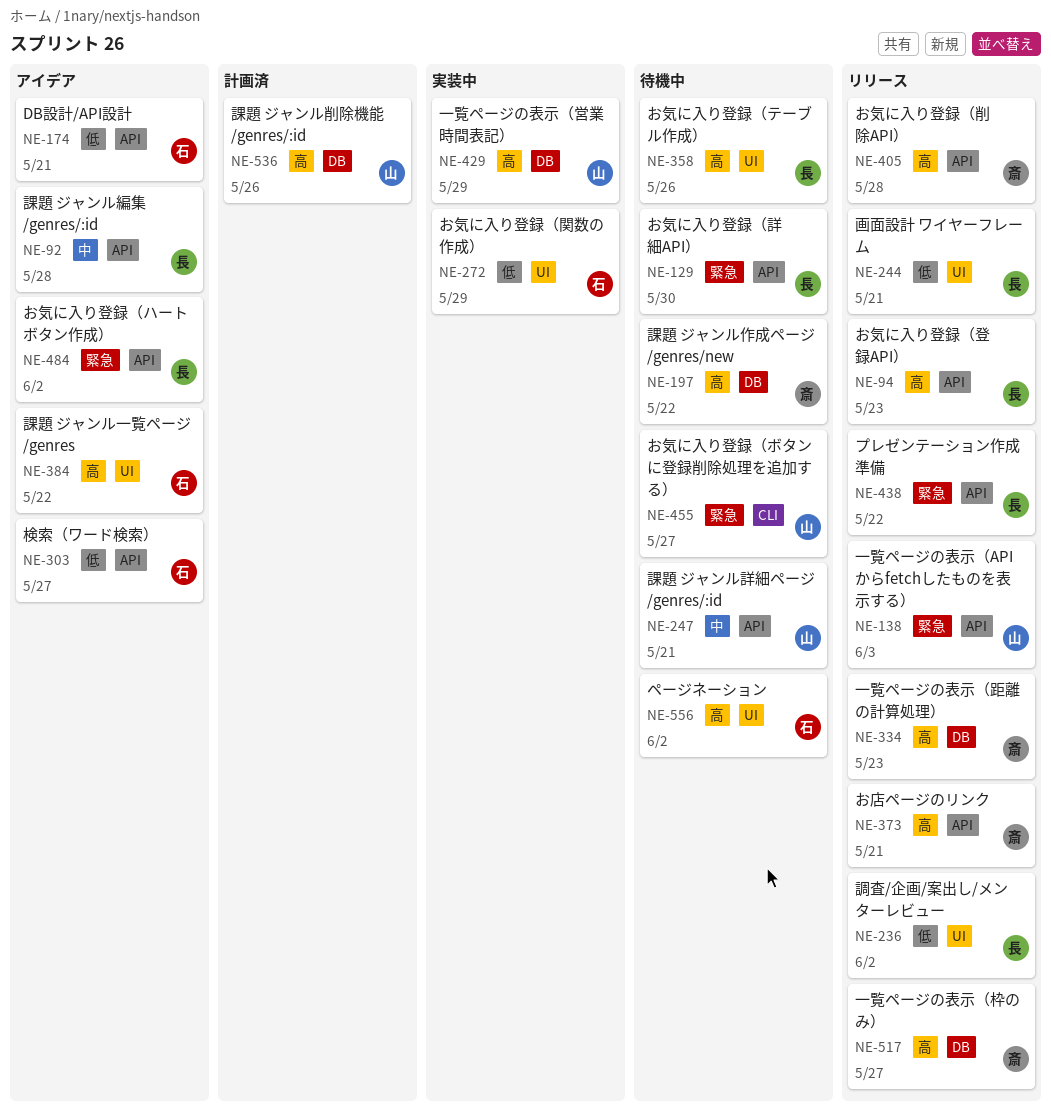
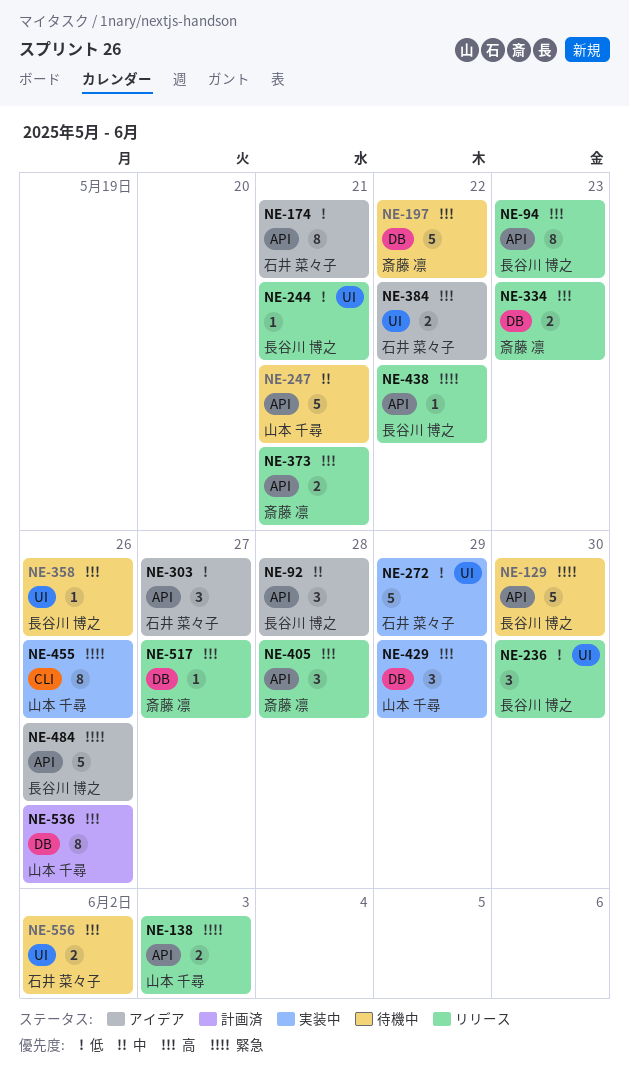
NE-236, due: Jun 2 -> May 30
NE-455, status: 待機中 -> 実装中
NE-455, due: May 27 -> May 26
NE-484, due: Jun 2 -> May 26

